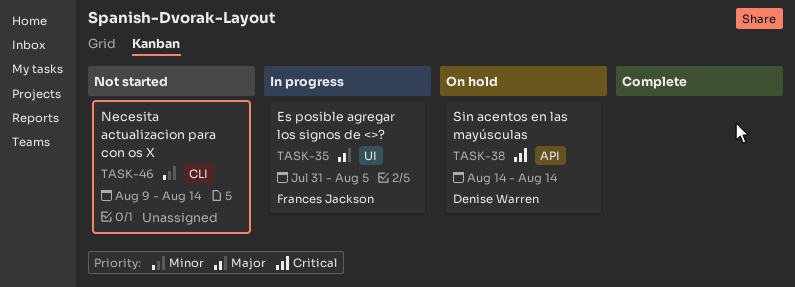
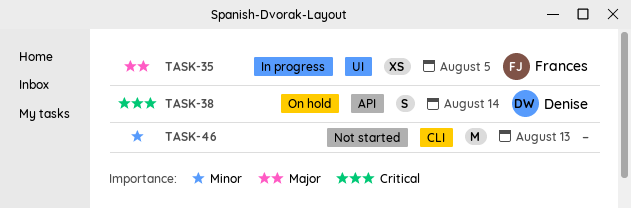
TASK-46, due: Aug 14 -> Aug 13

